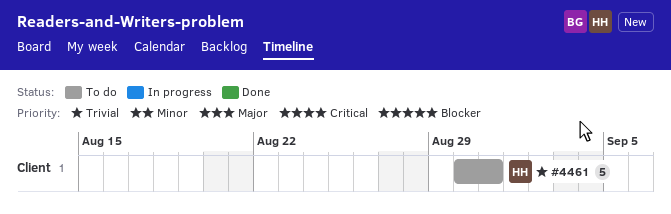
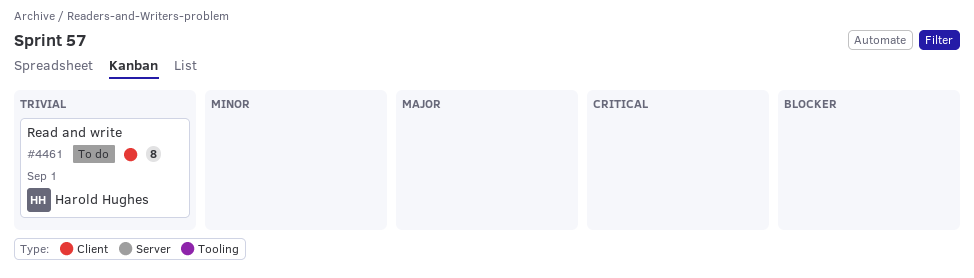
#4461, estimate: 5 -> 8
#4461, due: Aug 31 -> Sep 1

